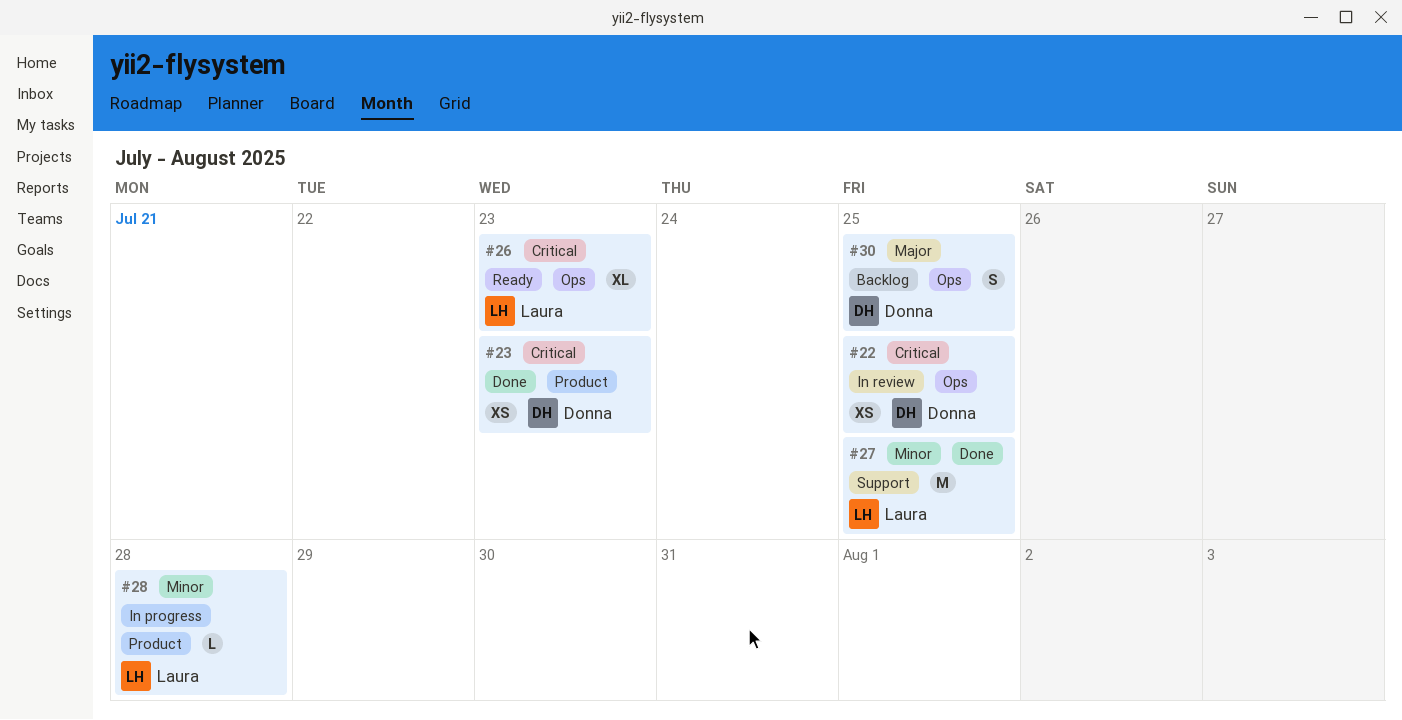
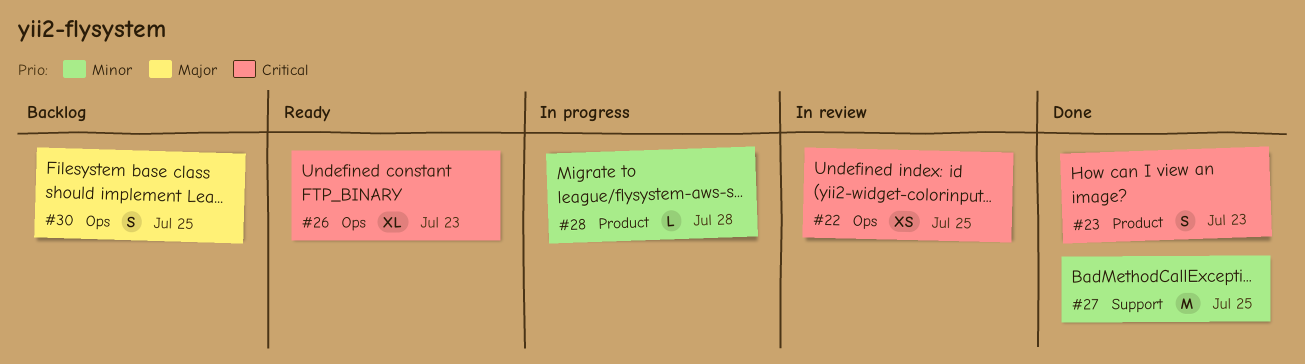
#23, estimate: XS -> S

